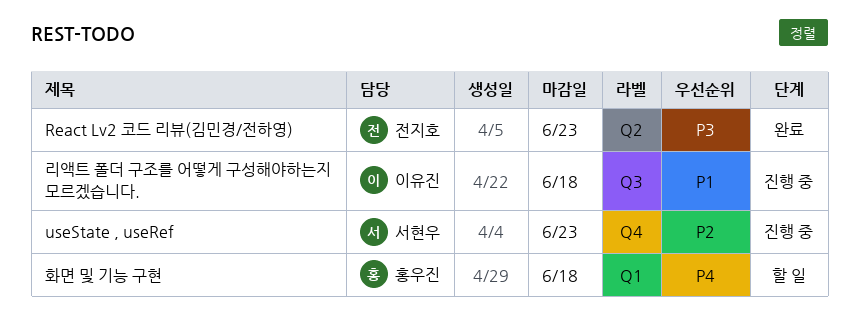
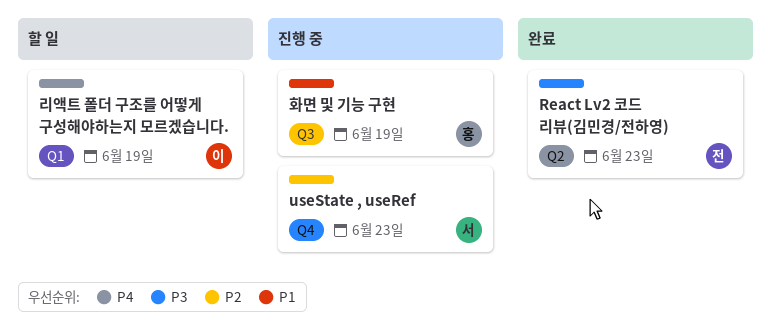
리액트 폴더 구조를 어떻게 구성해야하는지 모르겠습니다., status: 진행 중 -> 할 일
리액트 폴더 구조를 어떻게 구성해야하는지 모르겠습니다., priority: P1 -> P4
리액트 폴더 구조를 어떻게 구성해야하는지 모르겠습니다., label: Q3 -> Q1
리액트 폴더 구조를 어떻게 구성해야하는지 모르겠습니다., due: Jun 18 -> Jun 19
화면 및 기능 구현, status: 할 일 -> 진행 중
화면 및 기능 구현, priority: P4 -> P1
화면 및 기능 구현, label: Q1 -> Q3
화면 및 기능 구현, due: Jun 18 -> Jun 19

